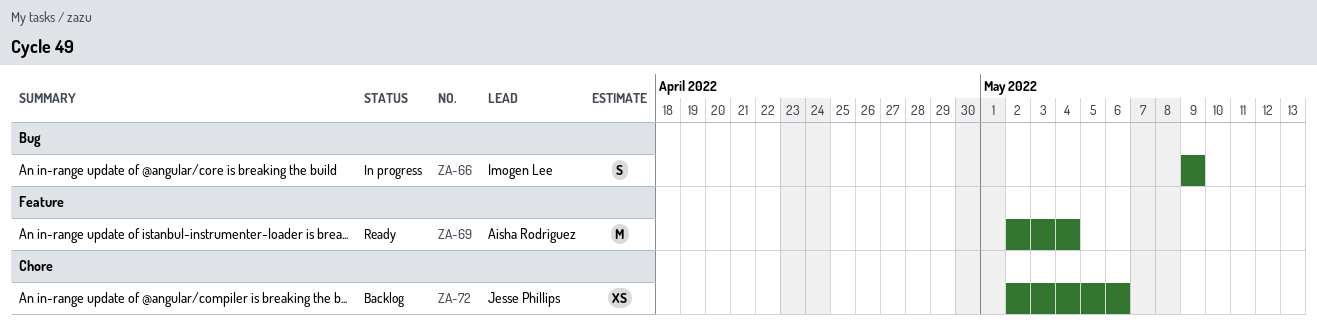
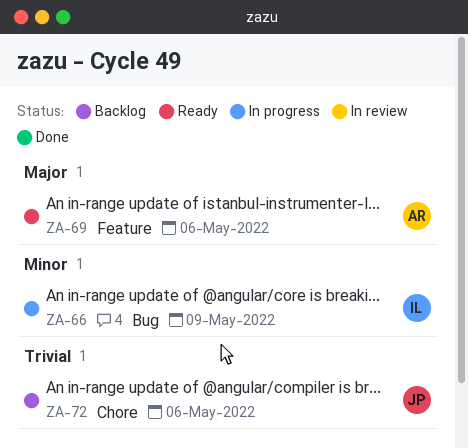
ZA-69, due: May 4 -> May 6

